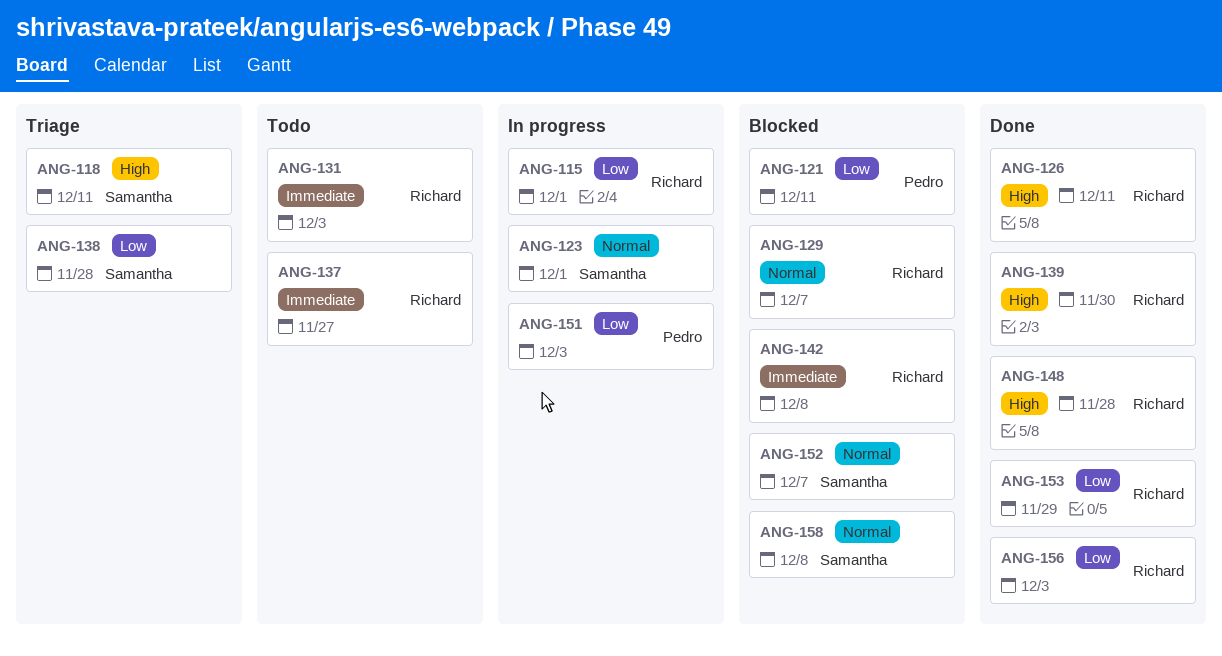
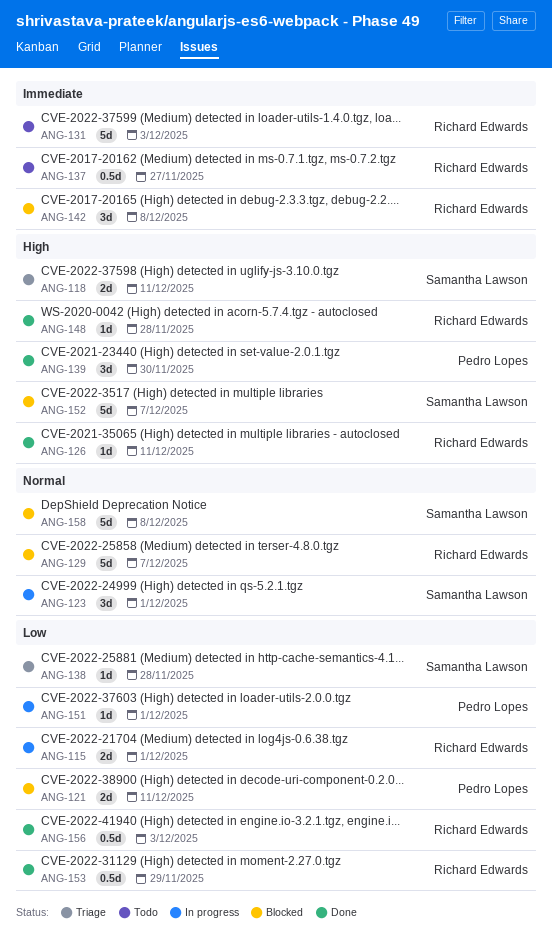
ANG-139, owner: Richard Edwards -> Pedro Lopes
ANG-151, due: Dec 3 -> Dec 1
ANG-152, priority: Normal -> High

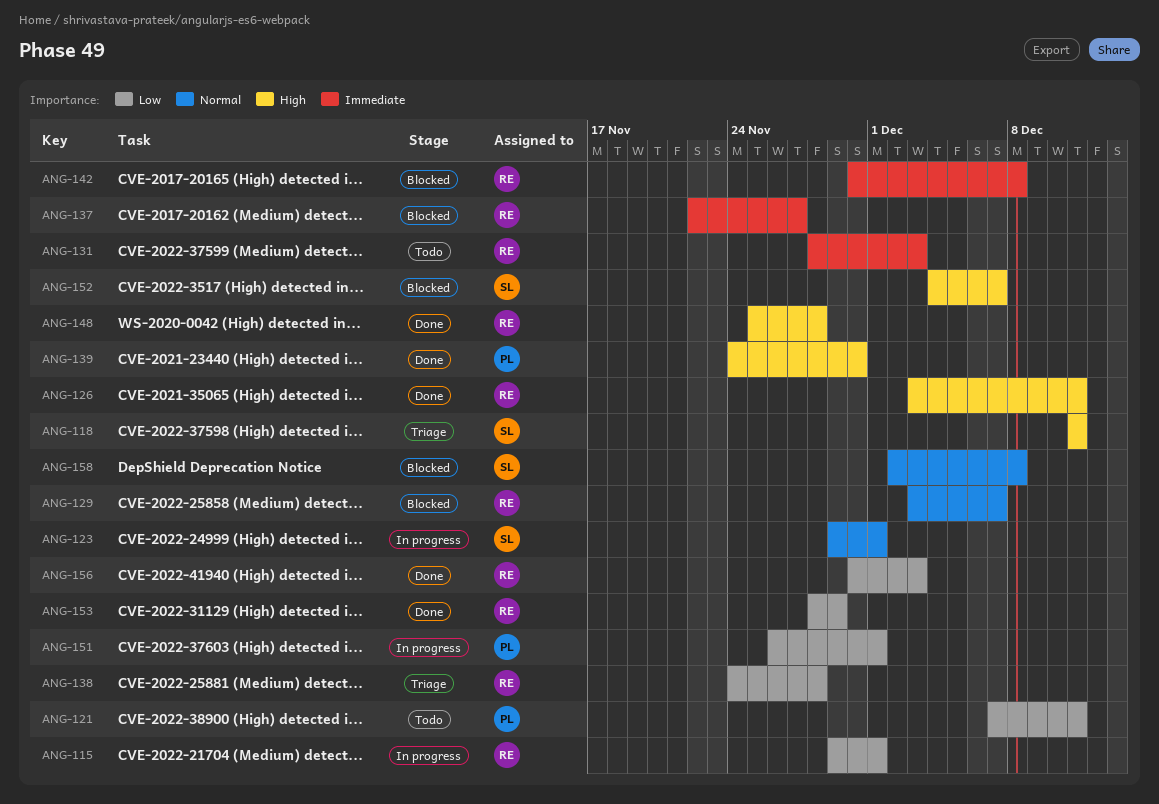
ANG-121, status: Blocked -> Todo
ANG-137, status: Todo -> Blocked
ANG-138, owner: Samantha Lawson -> Richard Edwards

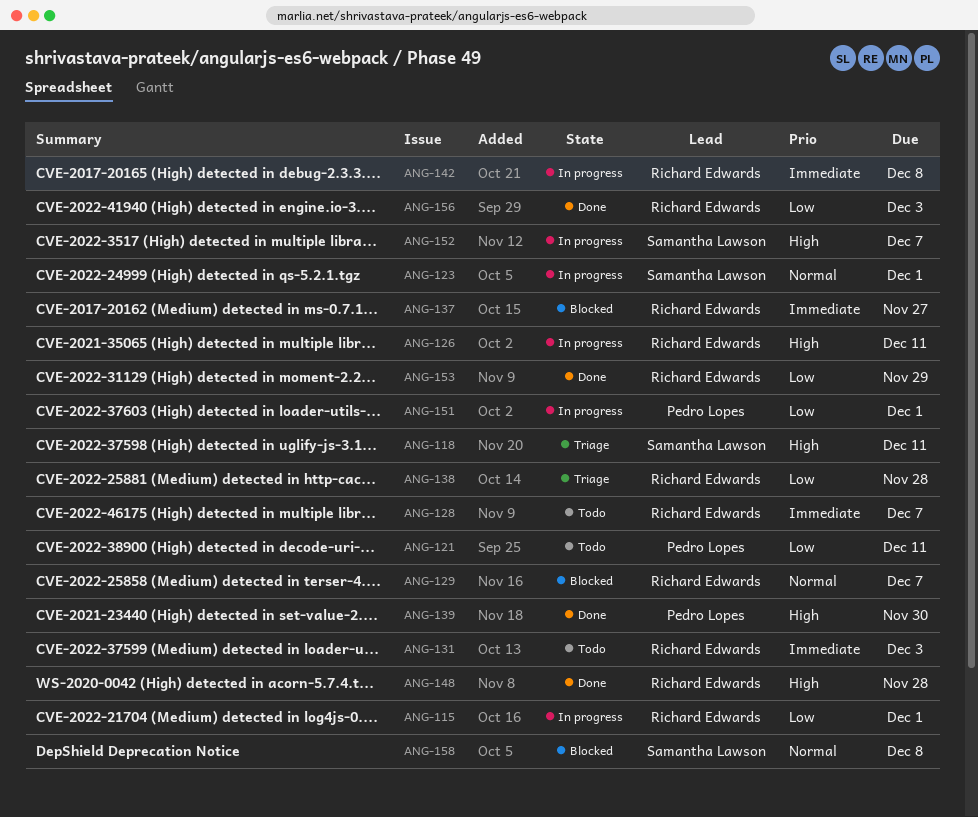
ANG-126, status: Done -> In progress
ANG-128: none -> present
ANG-142, status: Blocked -> In progress
ANG-152, status: Blocked -> In progress

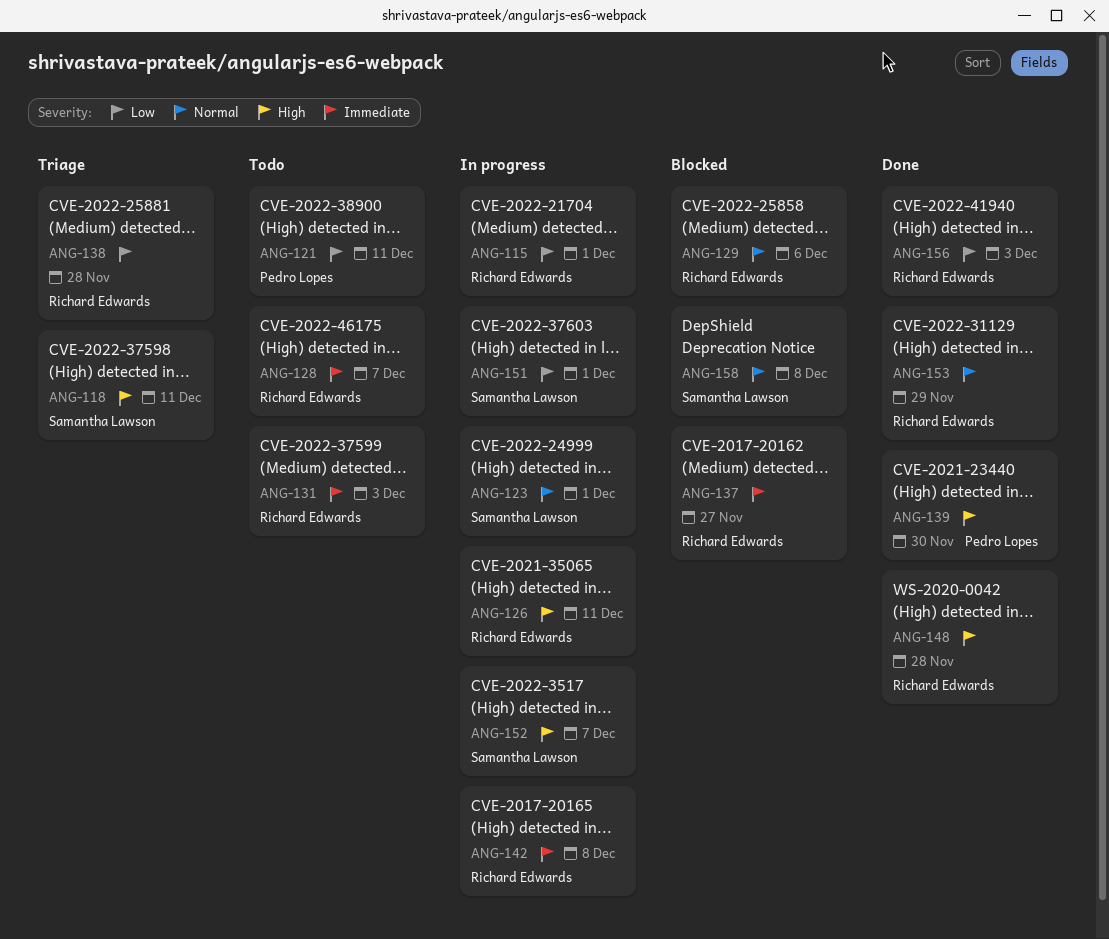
ANG-129, due: Dec 7 -> Dec 6
ANG-151, owner: Pedro Lopes -> Samantha Lawson
ANG-153, priority: Low -> Normal

